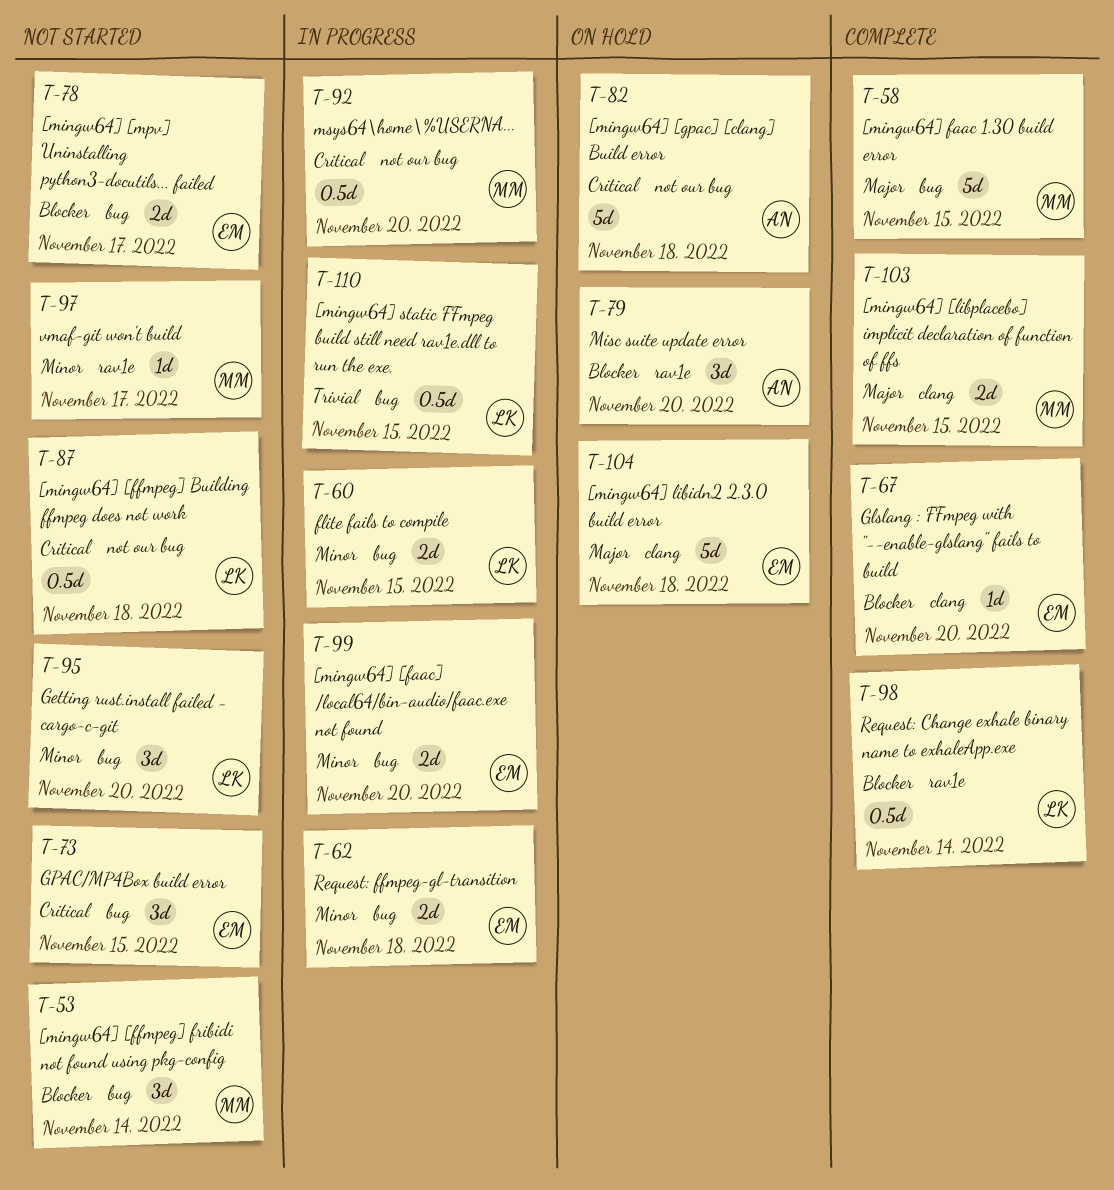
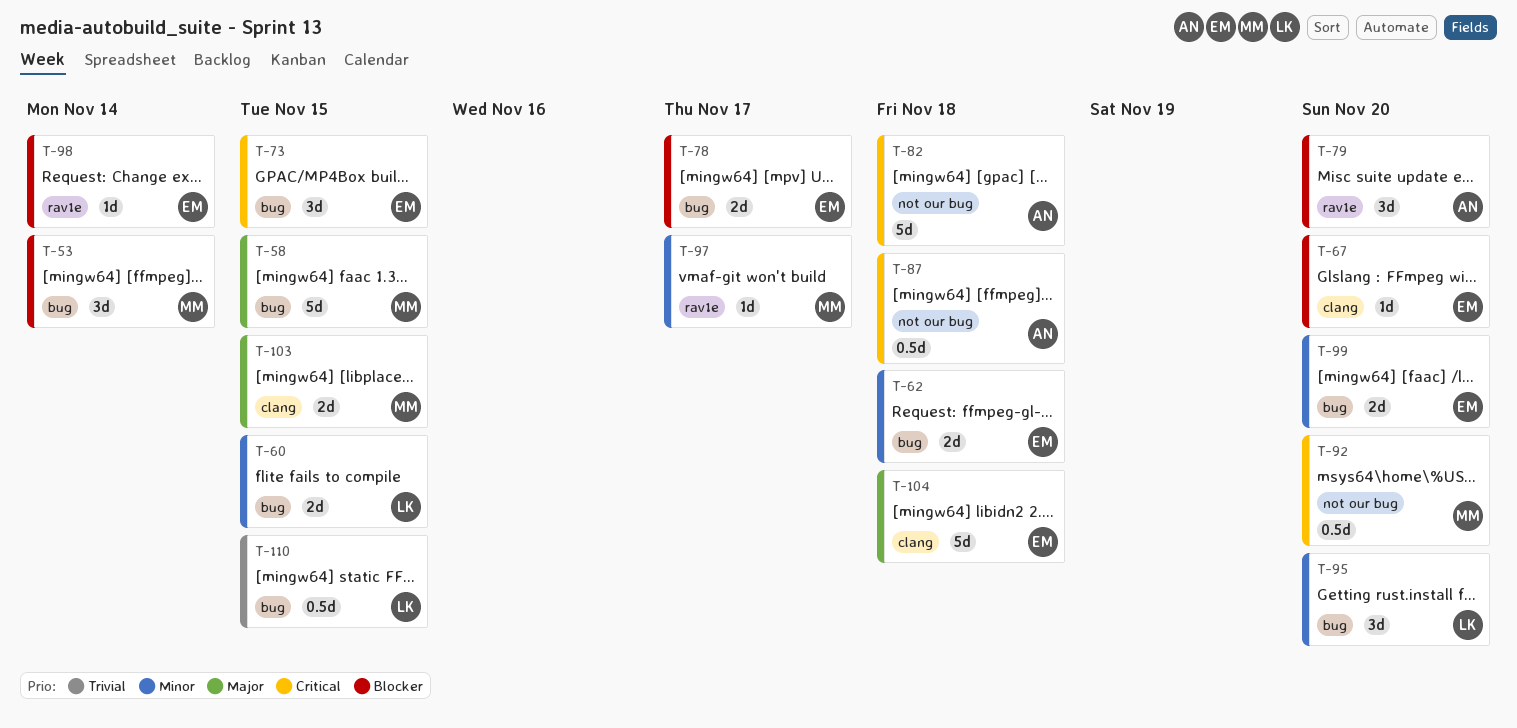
T-87, owner: LK -> AN
T-98, owner: LK -> EM
T-98, estimate: 0.5d -> 1d

